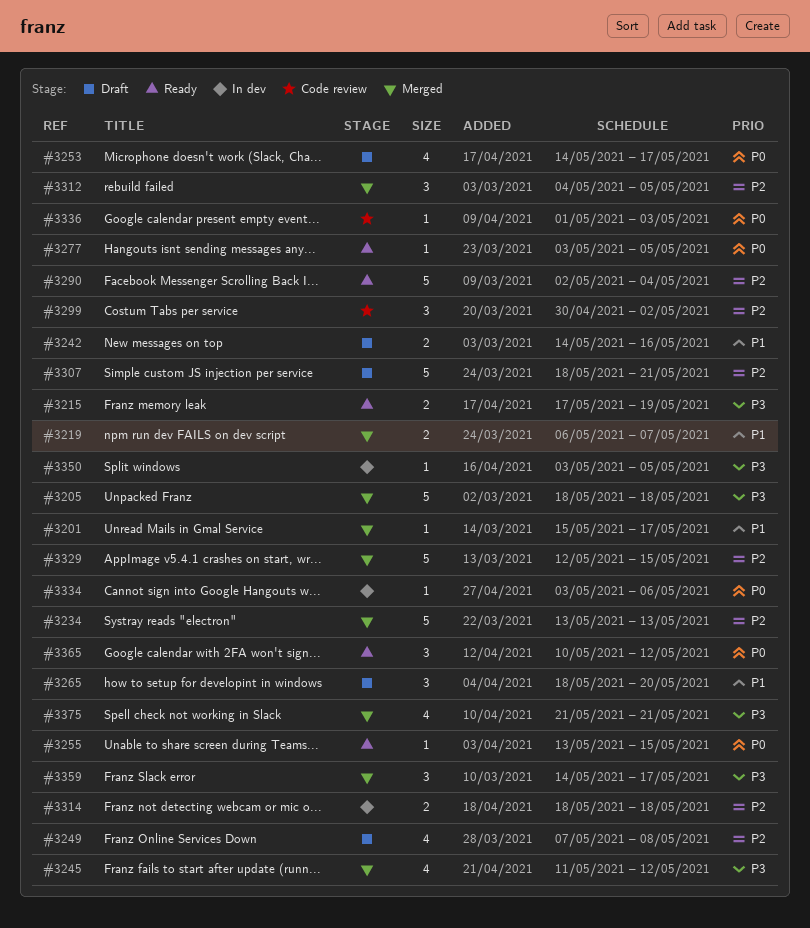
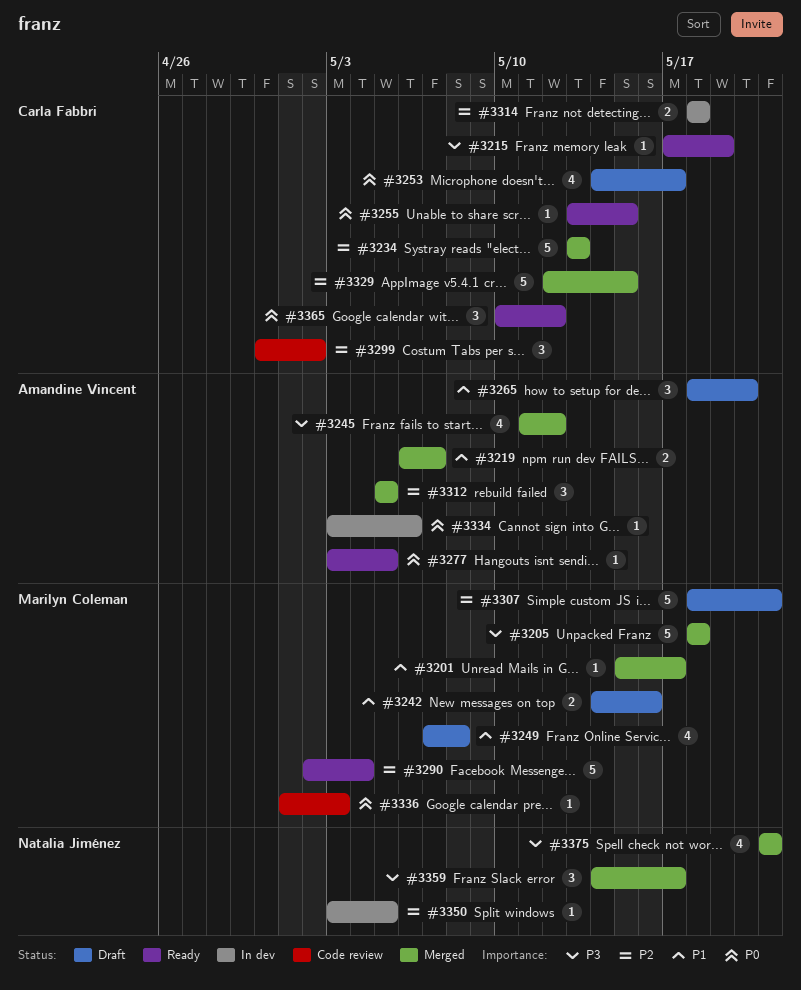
#3215, estimate: 2 -> 1
#3249, priority: P2 -> P1
#3312, start: May 4 -> May 5
#3350, priority: P3 -> P2

